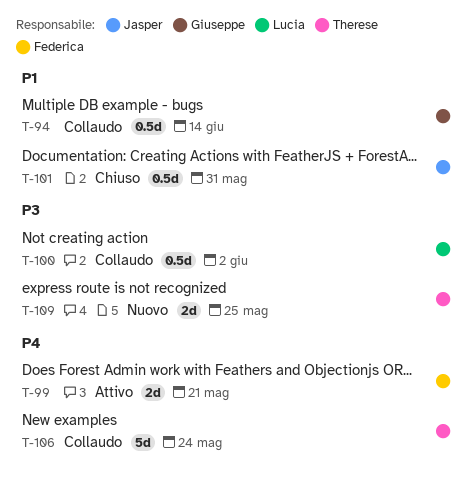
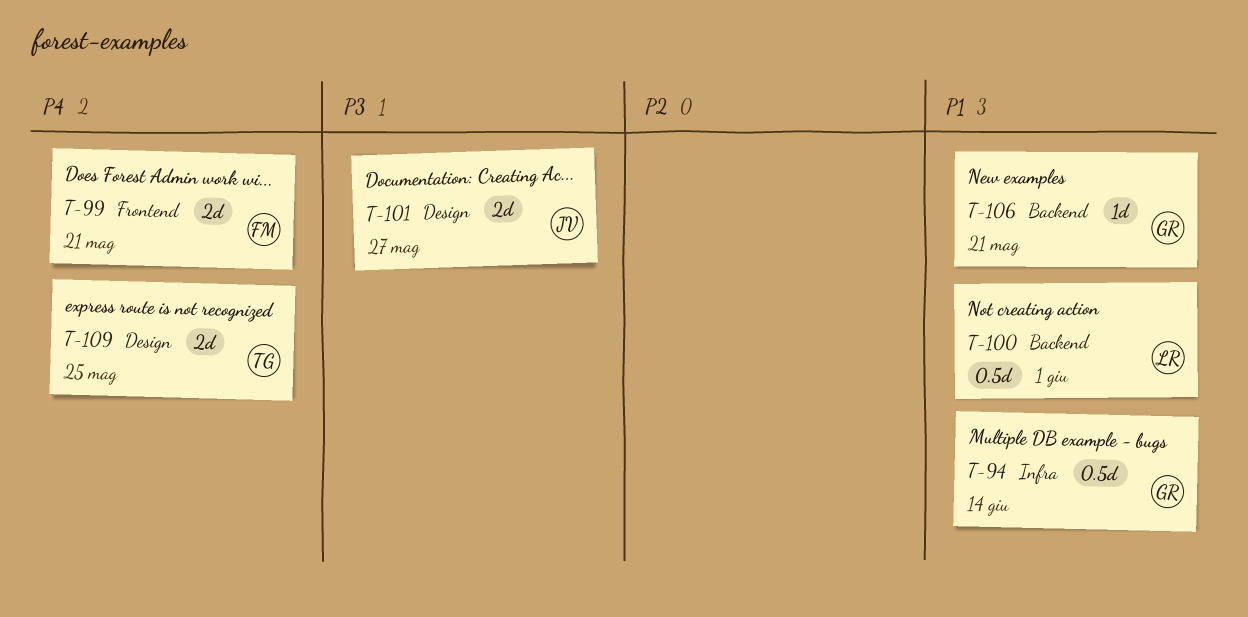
T-100, priority: P3 -> P1
T-100, due: Jun 2 -> Jun 1
T-101, priority: P1 -> P3
T-101, estimate: 0.5d -> 2d
T-101, due: May 31 -> May 27
T-106, owner: Therese -> Giuseppe
T-106, priority: P4 -> P1
T-106, estimate: 5d -> 1d
T-106, due: May 24 -> May 21
T-109, priority: P3 -> P4

